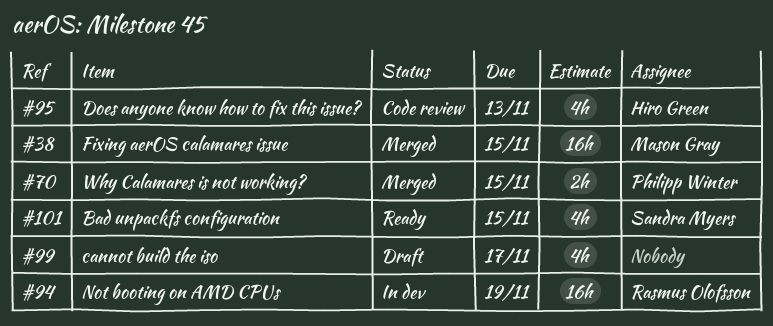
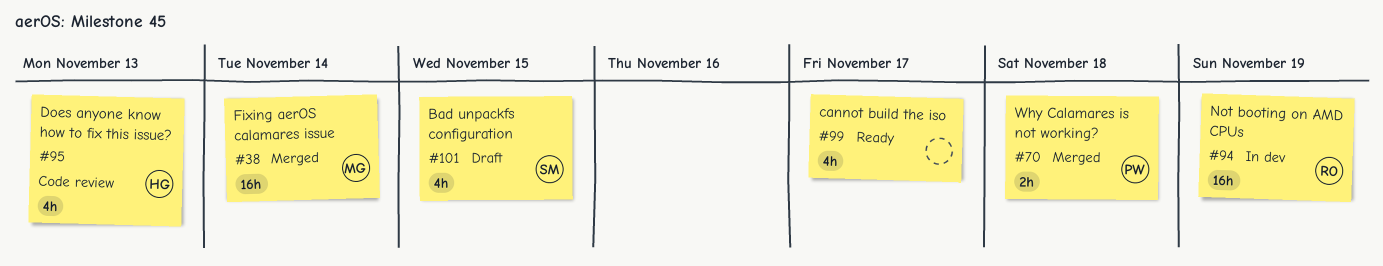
#38, due: Nov 15 -> Nov 14
#70, due: Nov 15 -> Nov 18
#99, status: Draft -> Ready
#101, status: Ready -> Draft

